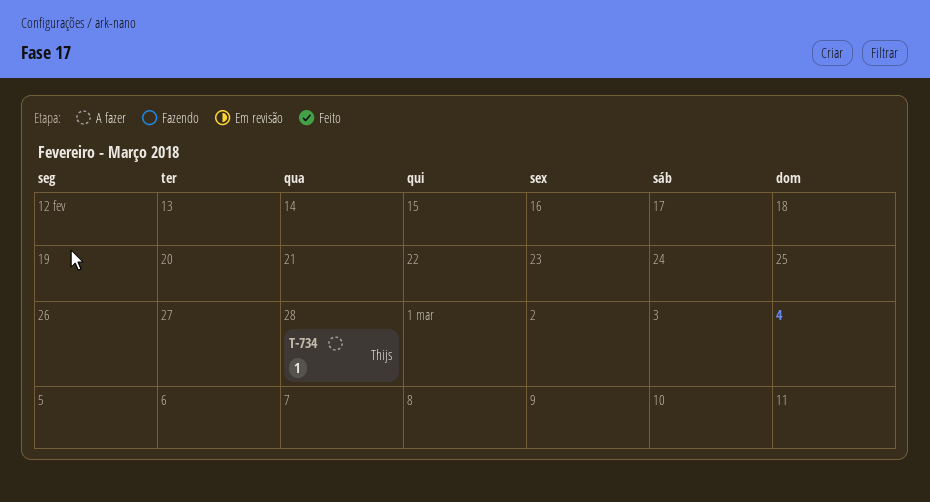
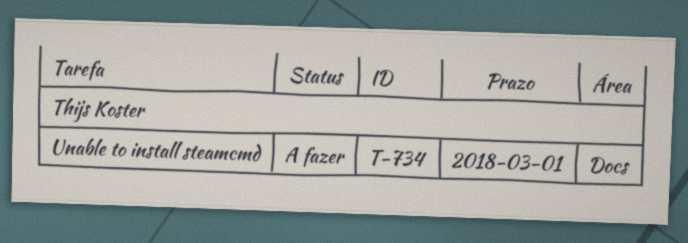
T-734, due: Feb 28 -> Mar 1

